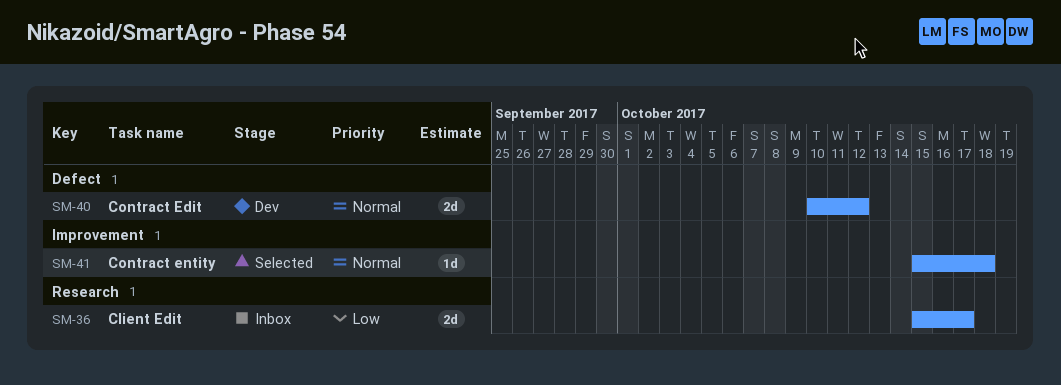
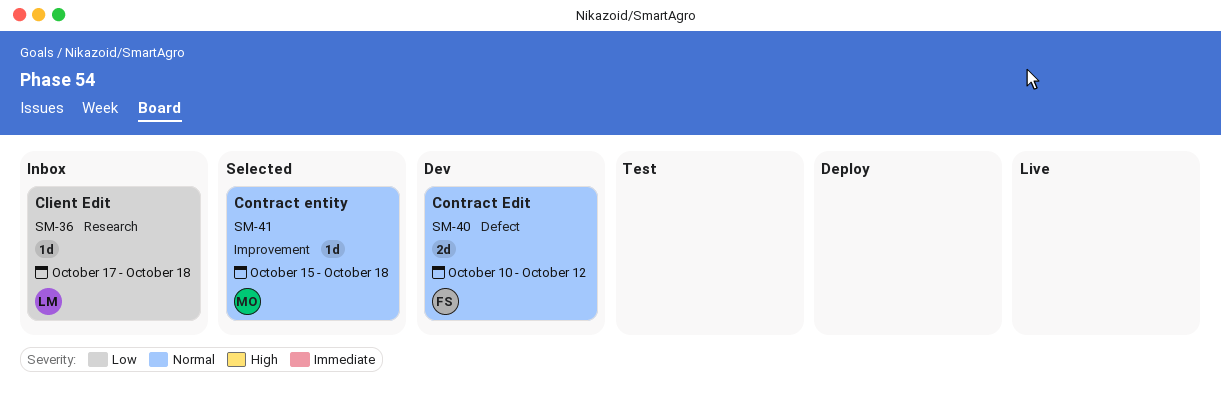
SM-36, estimate: 2d -> 1d
SM-36, start: Oct 15 -> Oct 17
SM-36, due: Oct 17 -> Oct 18

